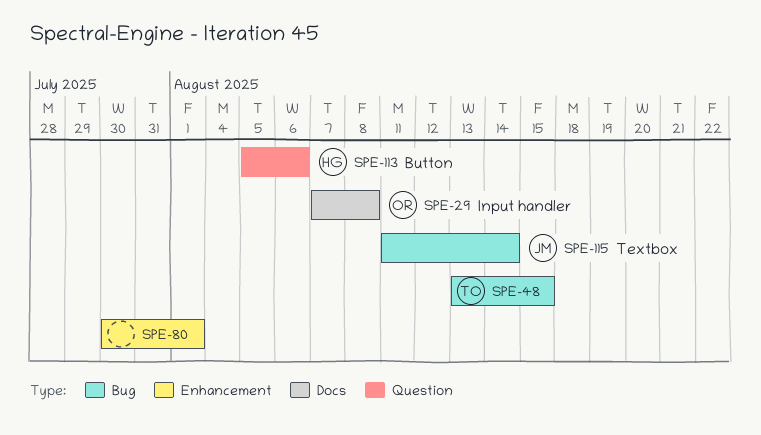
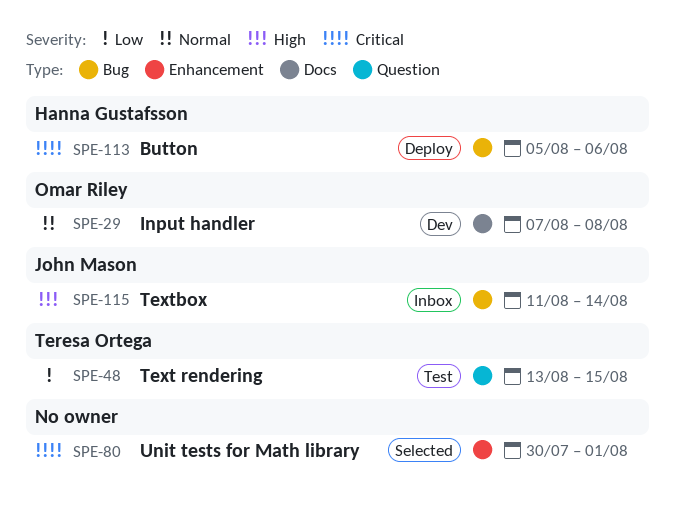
SPE-48, label: Bug -> Question
SPE-113, label: Question -> Bug

